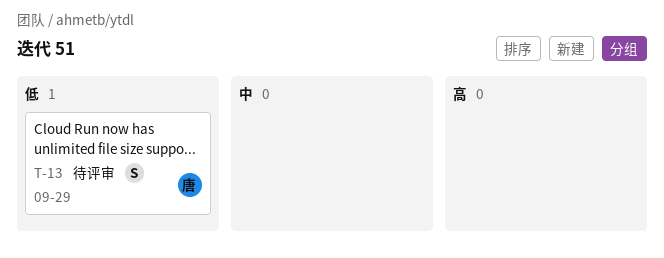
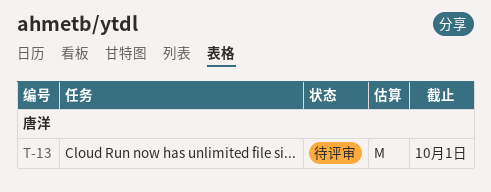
T-13, estimate: S -> M
T-13, due: Sep 29 -> Oct 1

